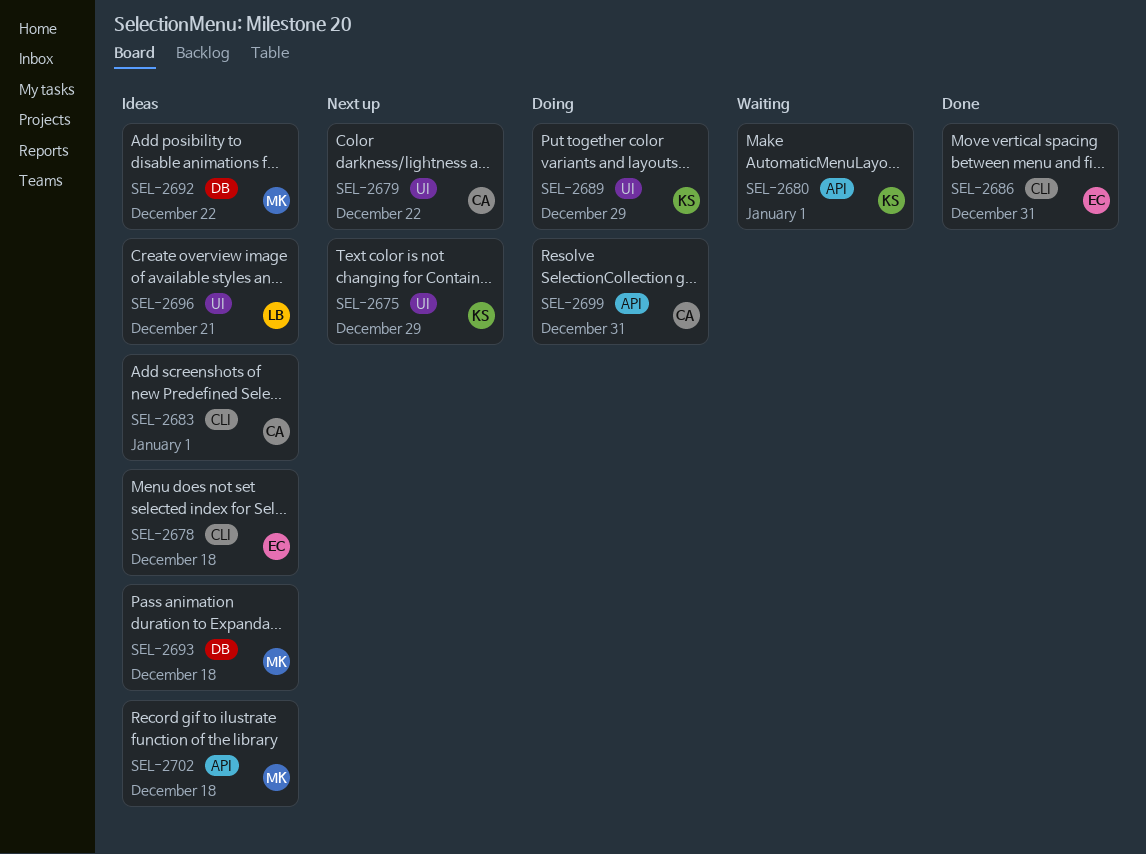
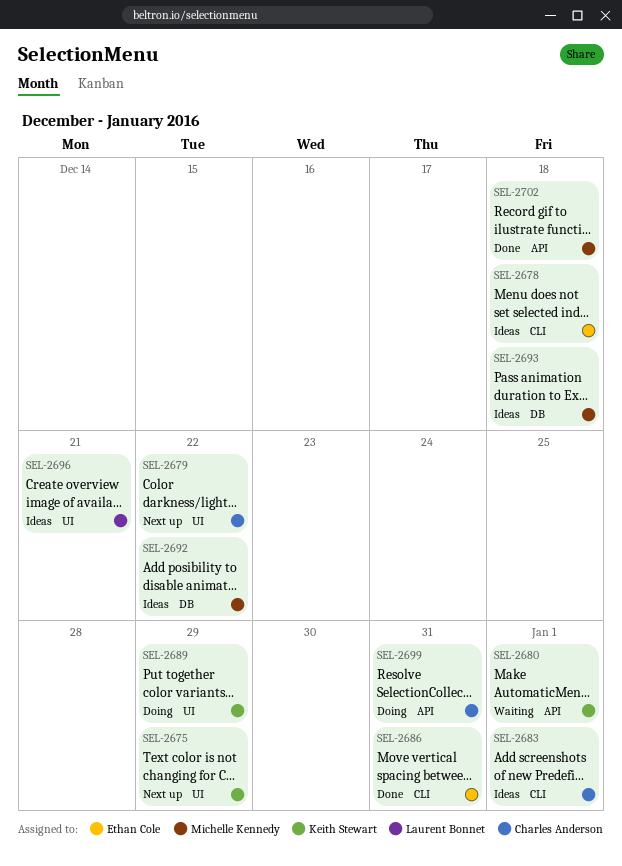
SEL-2702, status: Ideas -> Done

